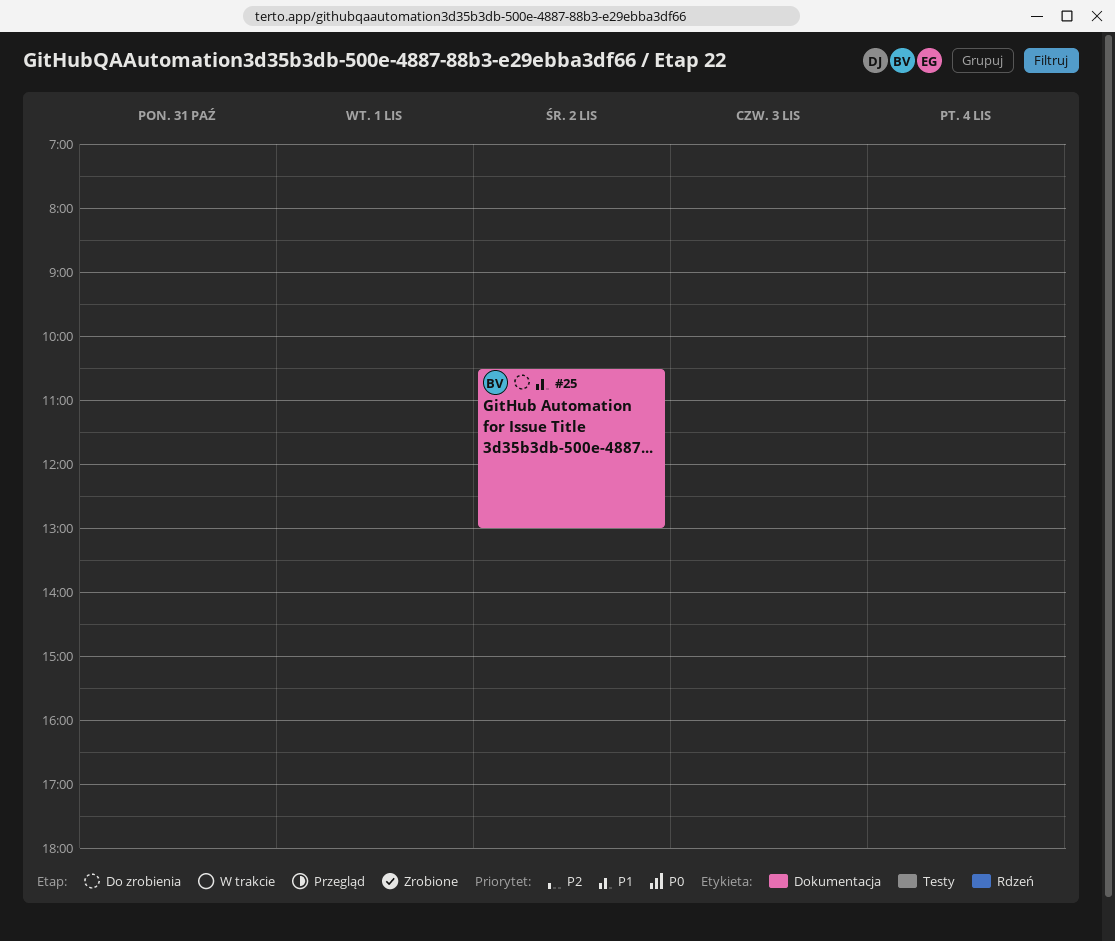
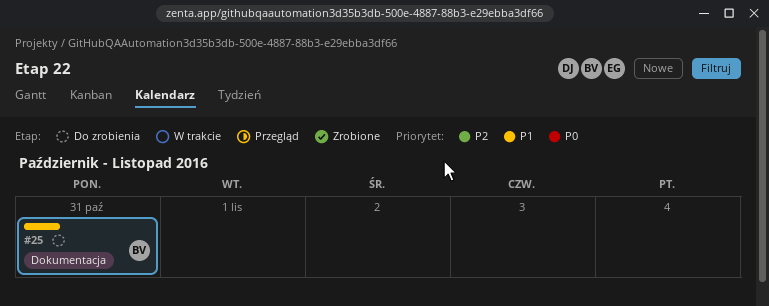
#25, day: Nov 2 -> Oct 31

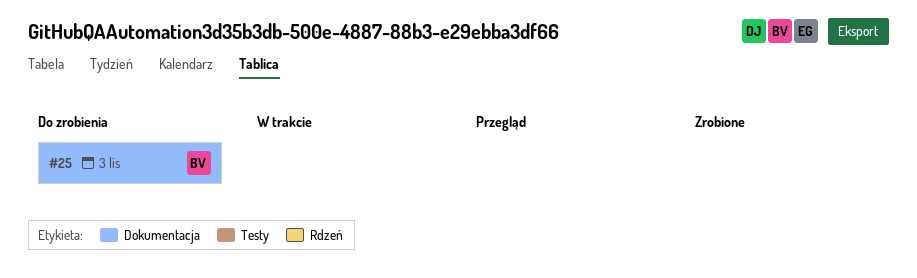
#25, day: Oct 31 -> Nov 3

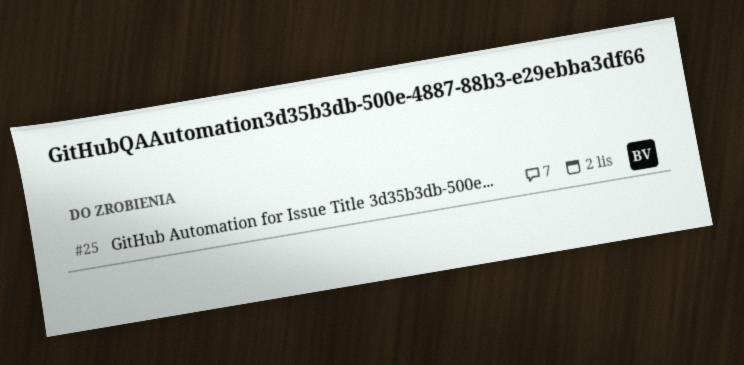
#25, day: Nov 3 -> Nov 2

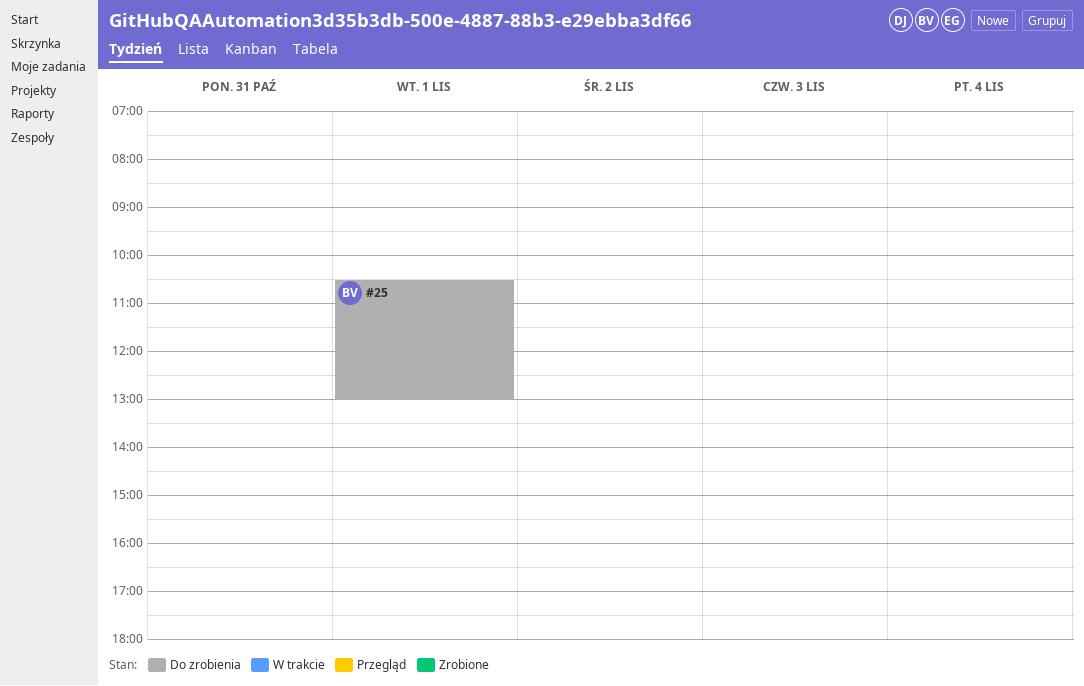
#25, day: Nov 2 -> Nov 1

